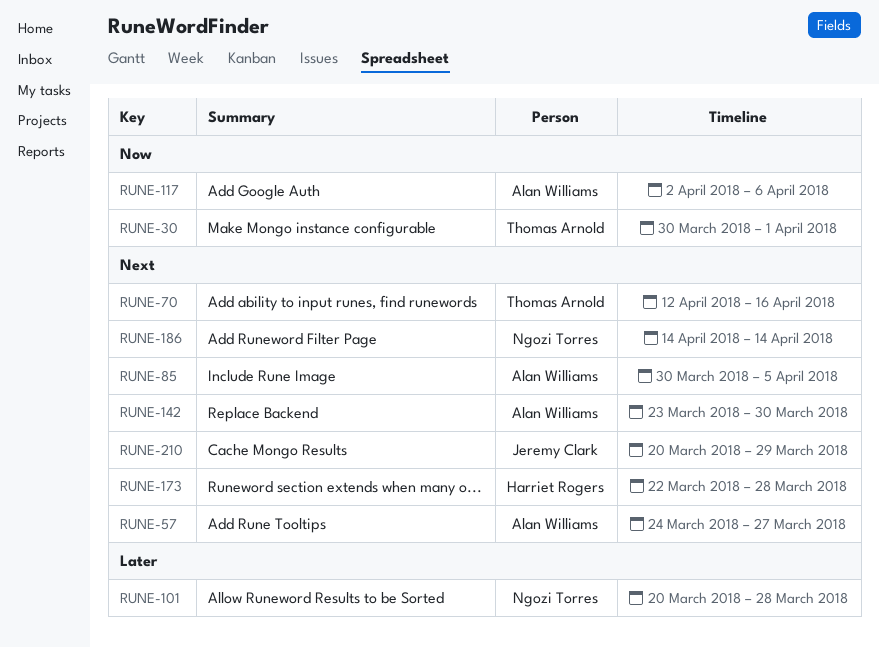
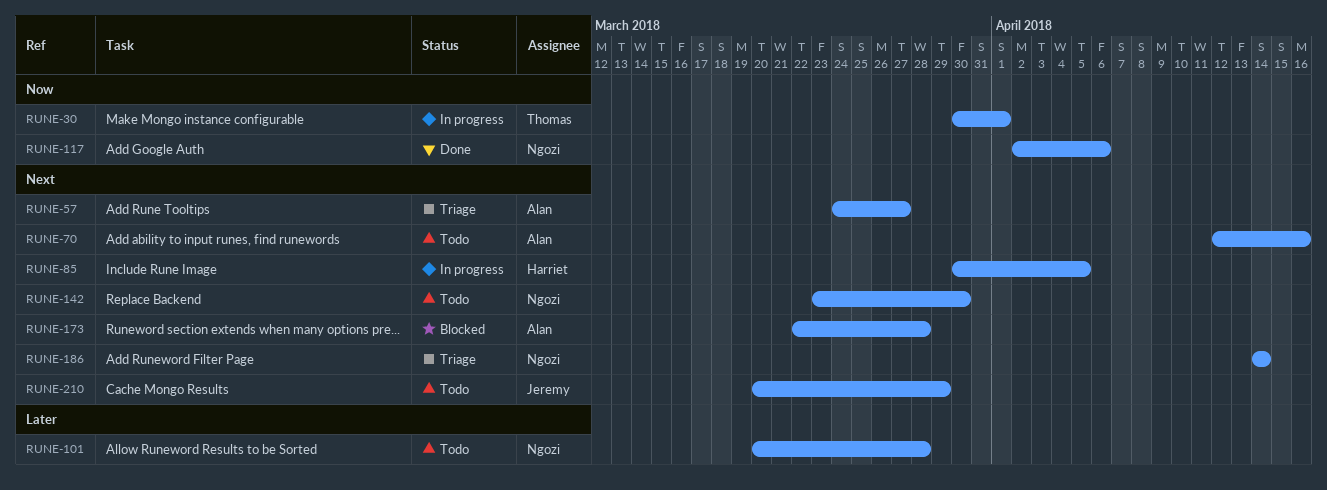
RUNE-70, owner: Thomas Arnold -> Alan Williams
RUNE-85, owner: Alan Williams -> Harriet Rogers
RUNE-117, owner: Alan Williams -> Ngozi Torres
RUNE-142, owner: Alan Williams -> Ngozi Torres
RUNE-173, owner: Harriet Rogers -> Alan Williams

